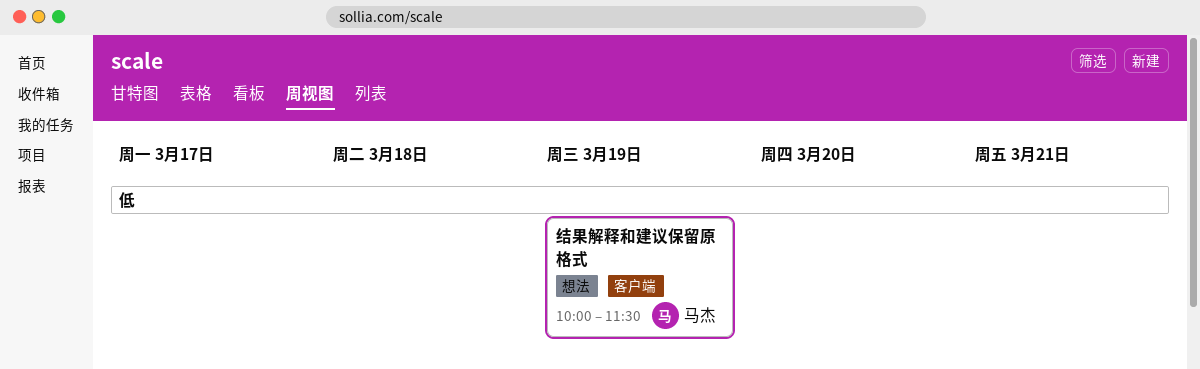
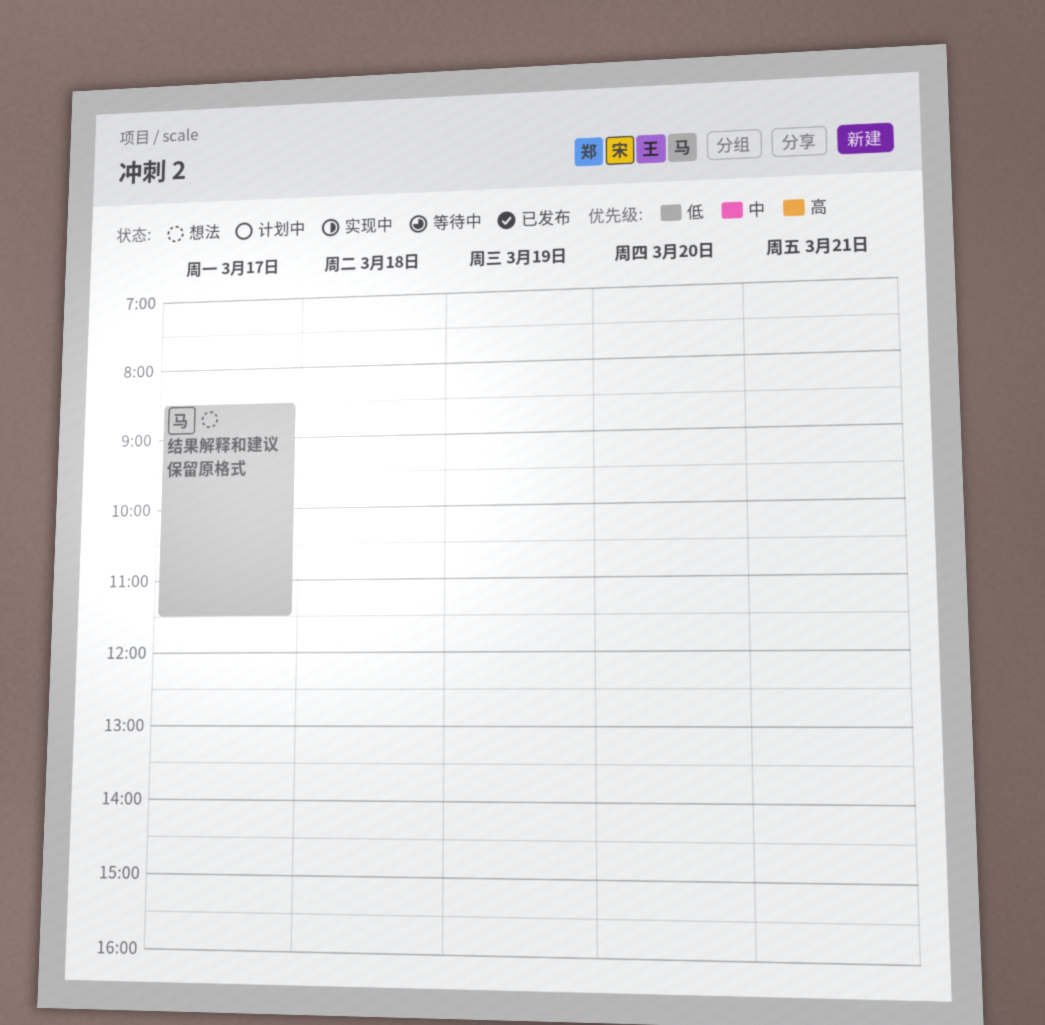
结果解释和建议保留原格式, day: Mar 19 -> Mar 17
结果解释和建议保留原格式, begins: 10:00 -> 08:30

